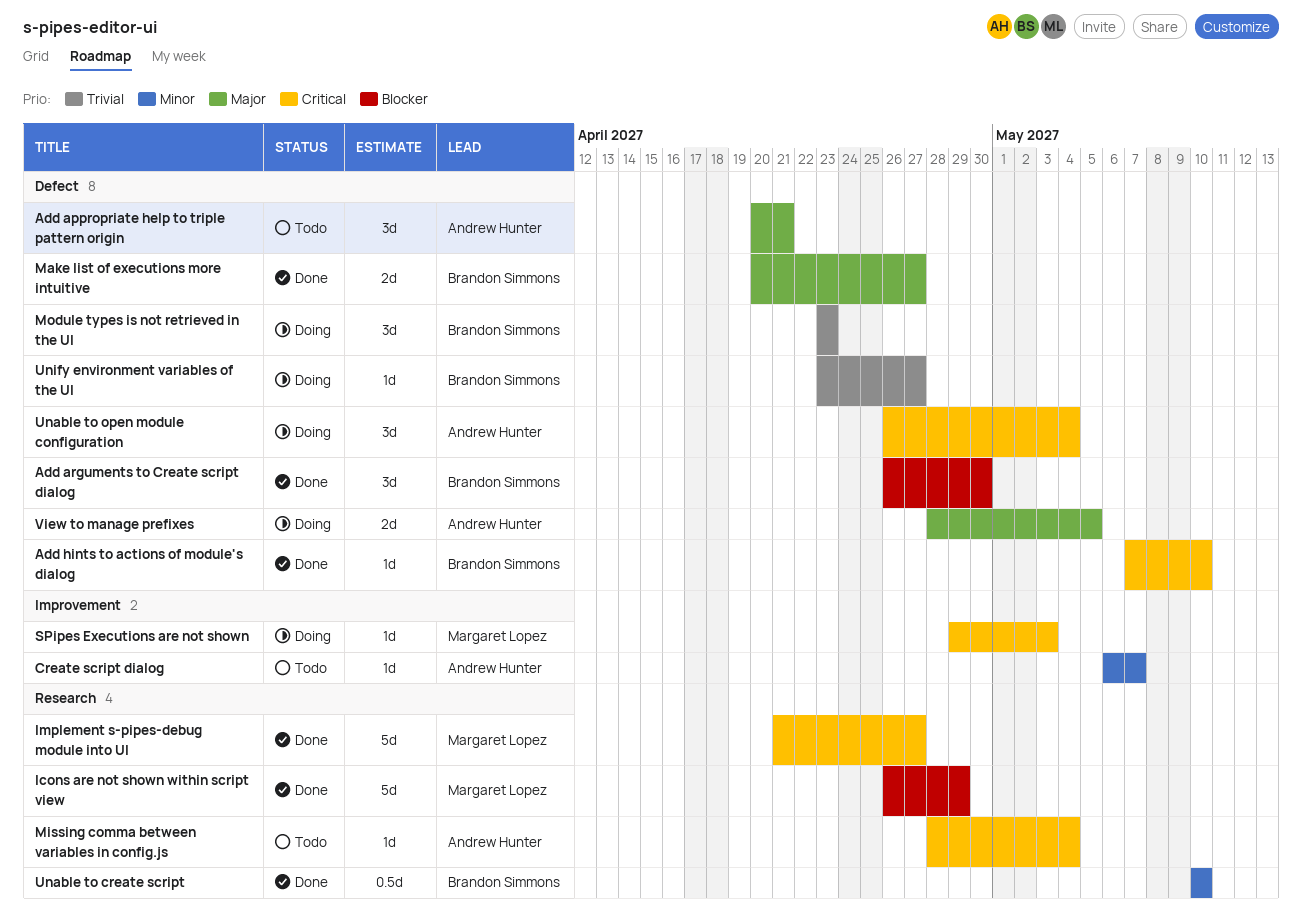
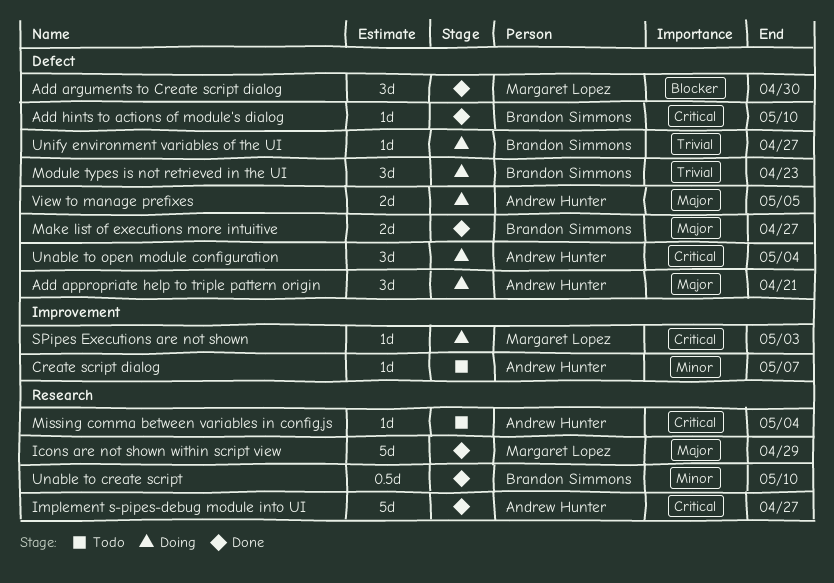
Add appropriate help to triple pattern origin, status: Todo -> Doing
Add arguments to Create script dialog, owner: Brandon Simmons -> Margaret Lopez
Icons are not shown within script view, priority: Blocker -> Major
Implement s-pipes-debug module into UI, owner: Margaret Lopez -> Andrew Hunter

